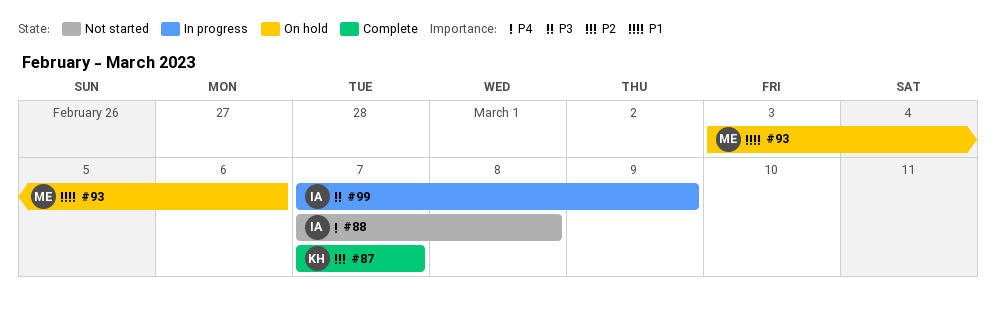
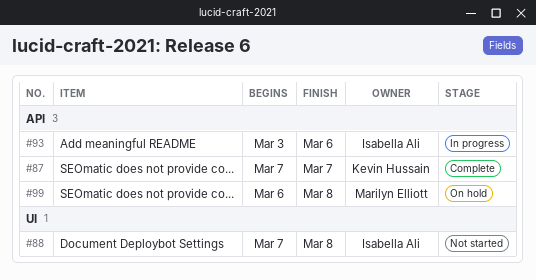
#93, status: On hold -> In progress
#93, owner: Marilyn Elliott -> Isabella Ali
#99, status: In progress -> On hold
#99, owner: Isabella Ali -> Marilyn Elliott
#99, start: Mar 7 -> Mar 6
#99, due: Mar 9 -> Mar 8

